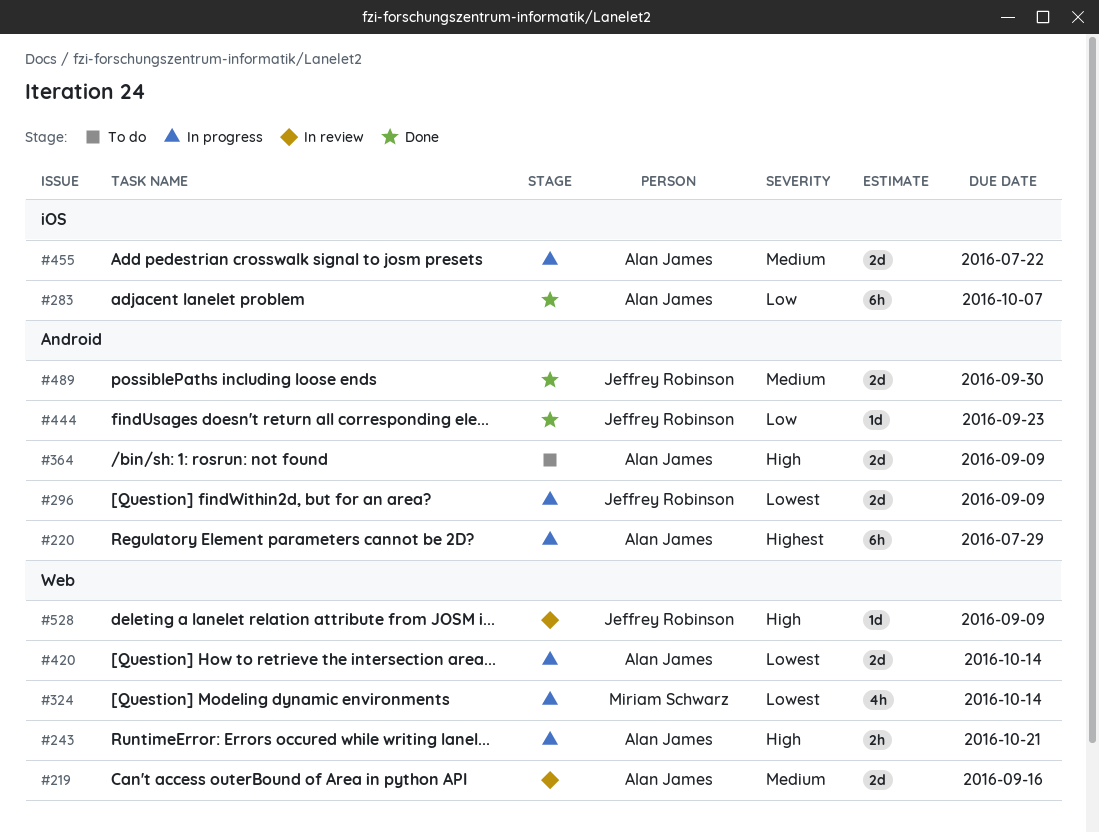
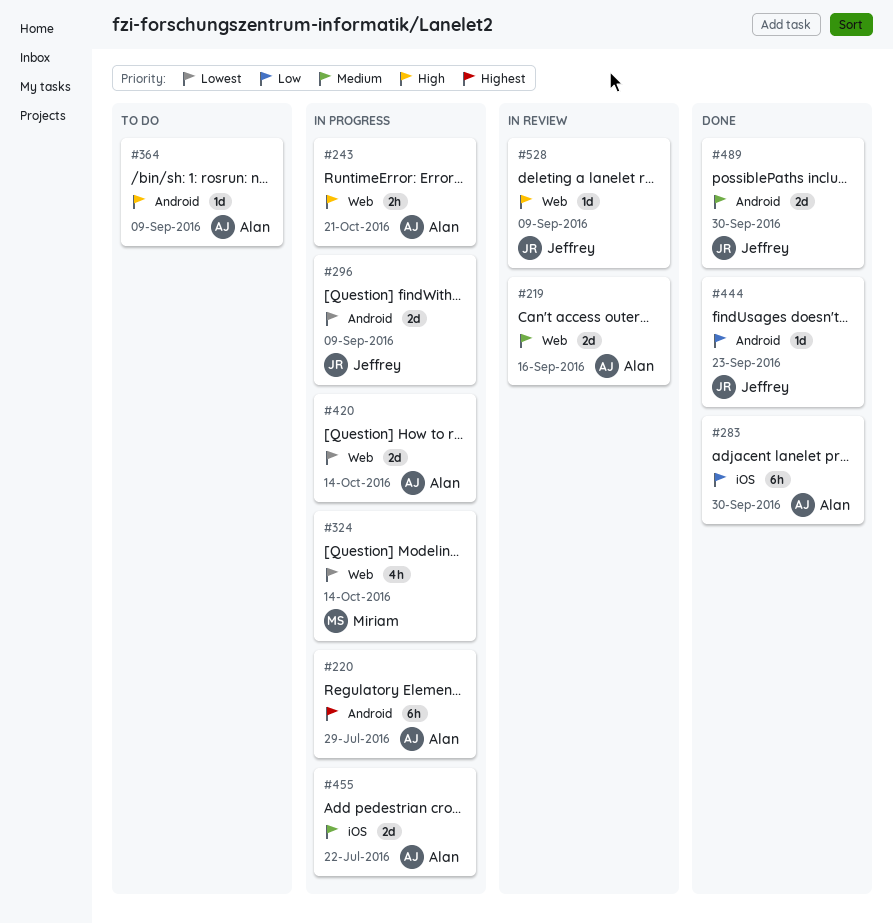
#283, due: Oct 7 -> Sep 30
#364, estimate: 2d -> 1d

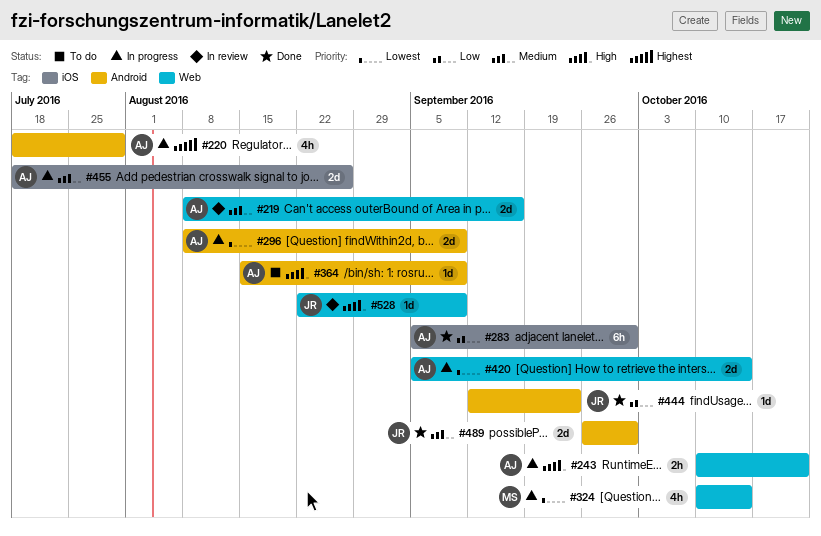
#220, estimate: 6h -> 4h
#296, owner: Jeffrey -> Alan
#455, due: Jul 22 -> Aug 26

